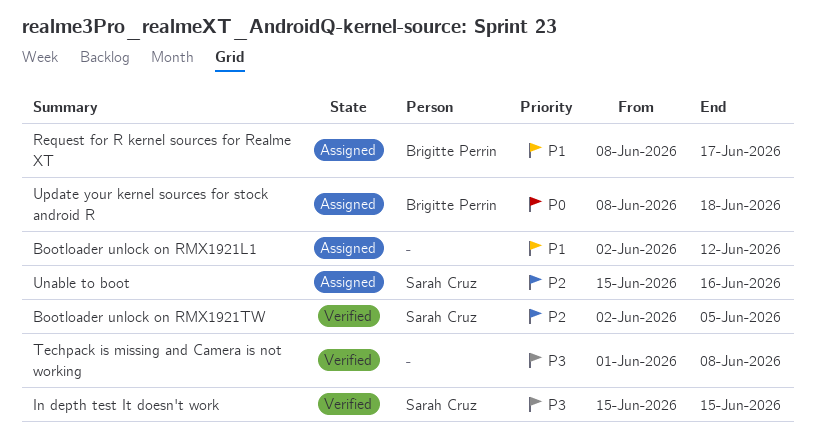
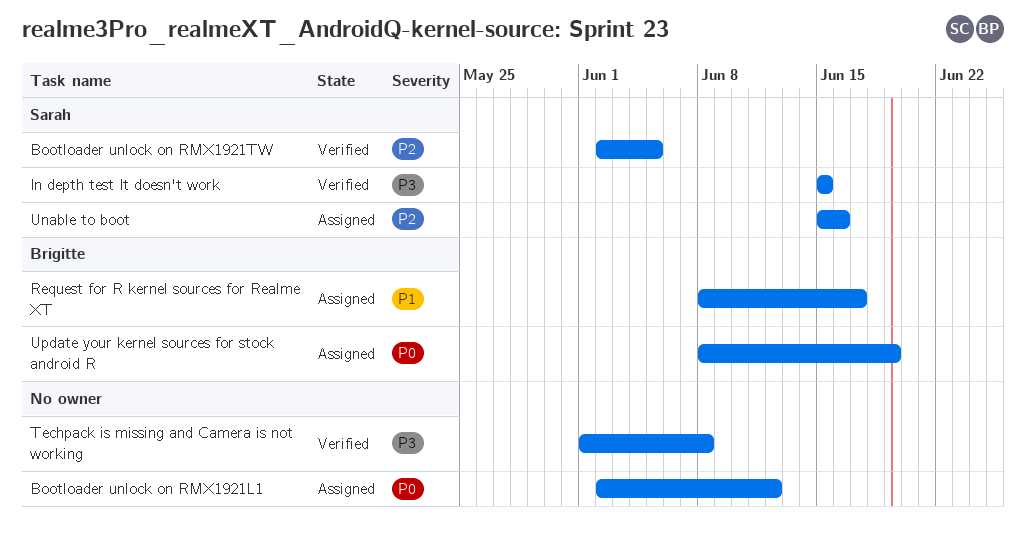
Bootloader unlock on RMX1921L1, priority: P1 -> P0
Update your kernel sources for stock android R, due: Jun 18 -> Jun 19

